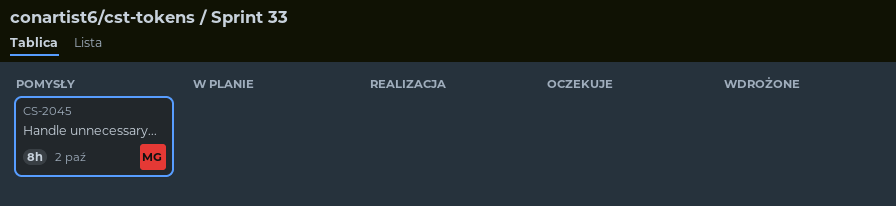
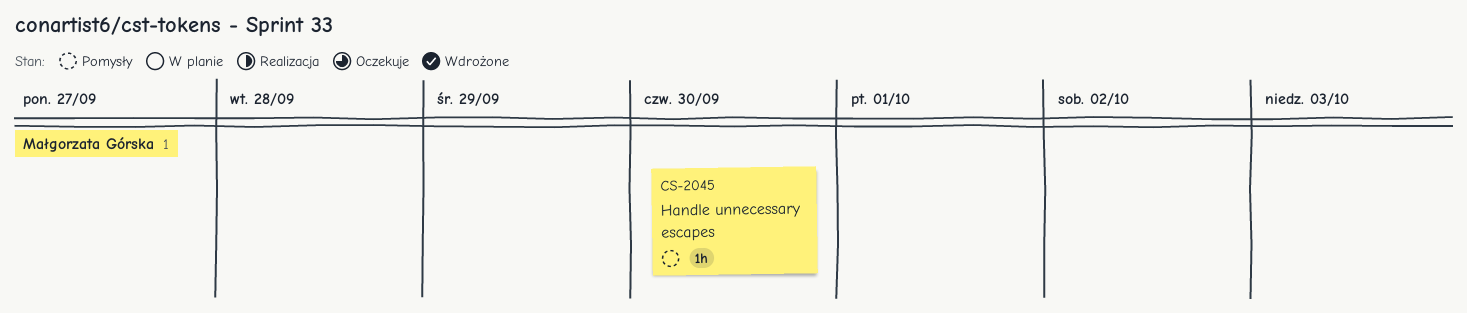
CS-2045, estimate: 8h -> 1h
CS-2045, due: Oct 2 -> Sep 30

